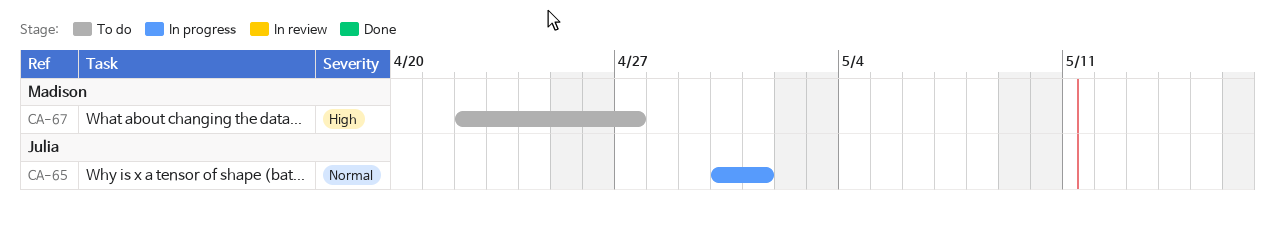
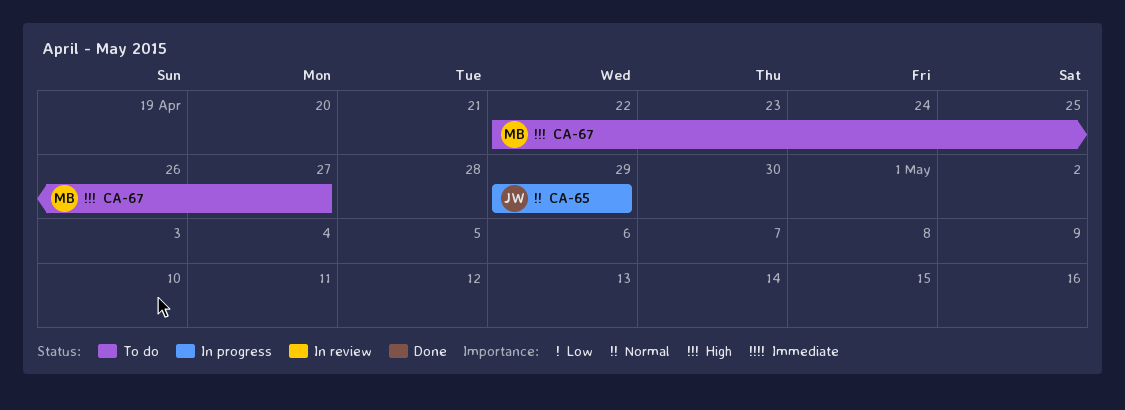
CA-65, start: Apr 30 -> Apr 29
CA-65, due: May 1 -> Apr 29

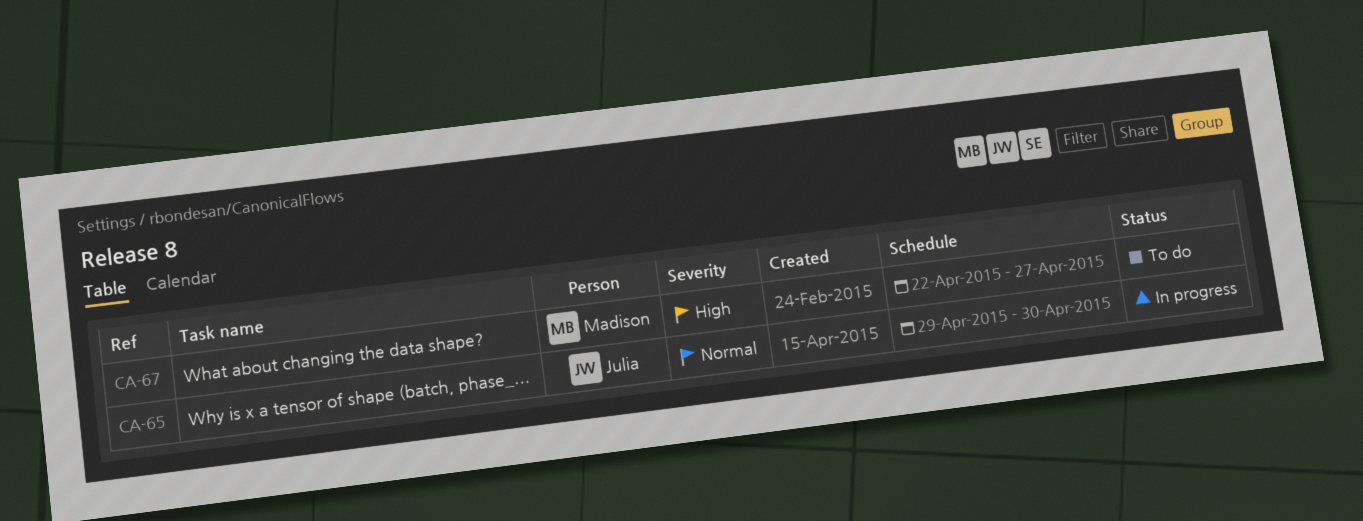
CA-65, due: Apr 29 -> Apr 30

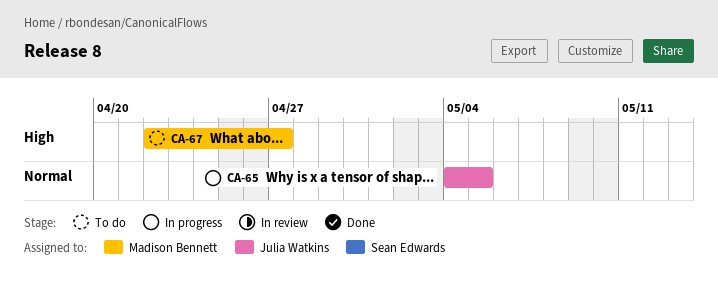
CA-65, start: Apr 29 -> May 4
CA-65, due: Apr 30 -> May 5

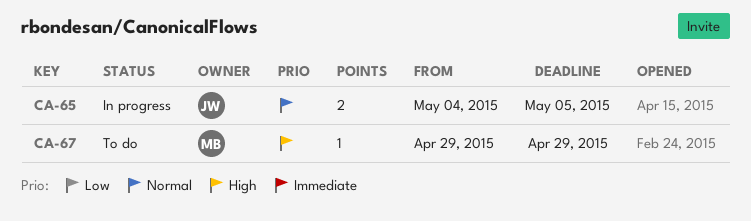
CA-67, start: Apr 22 -> Apr 29
CA-67, due: Apr 27 -> Apr 29

